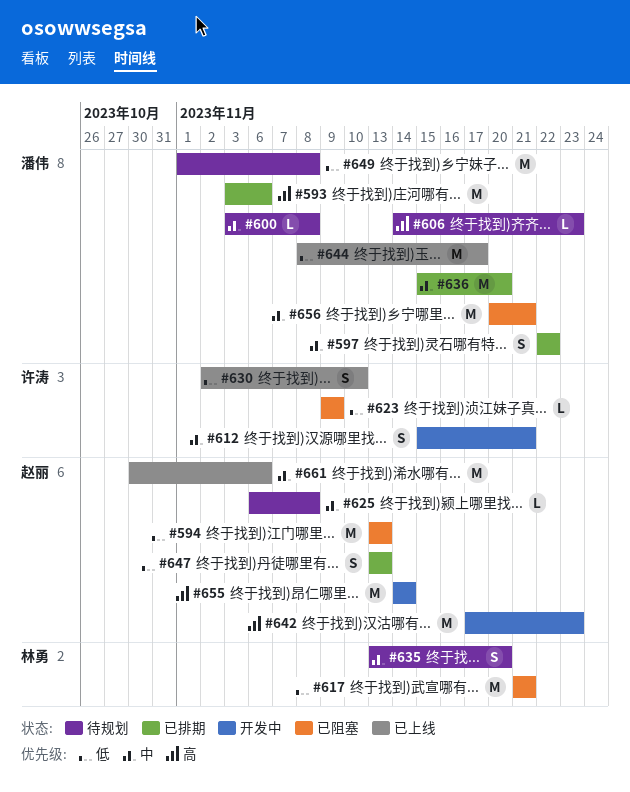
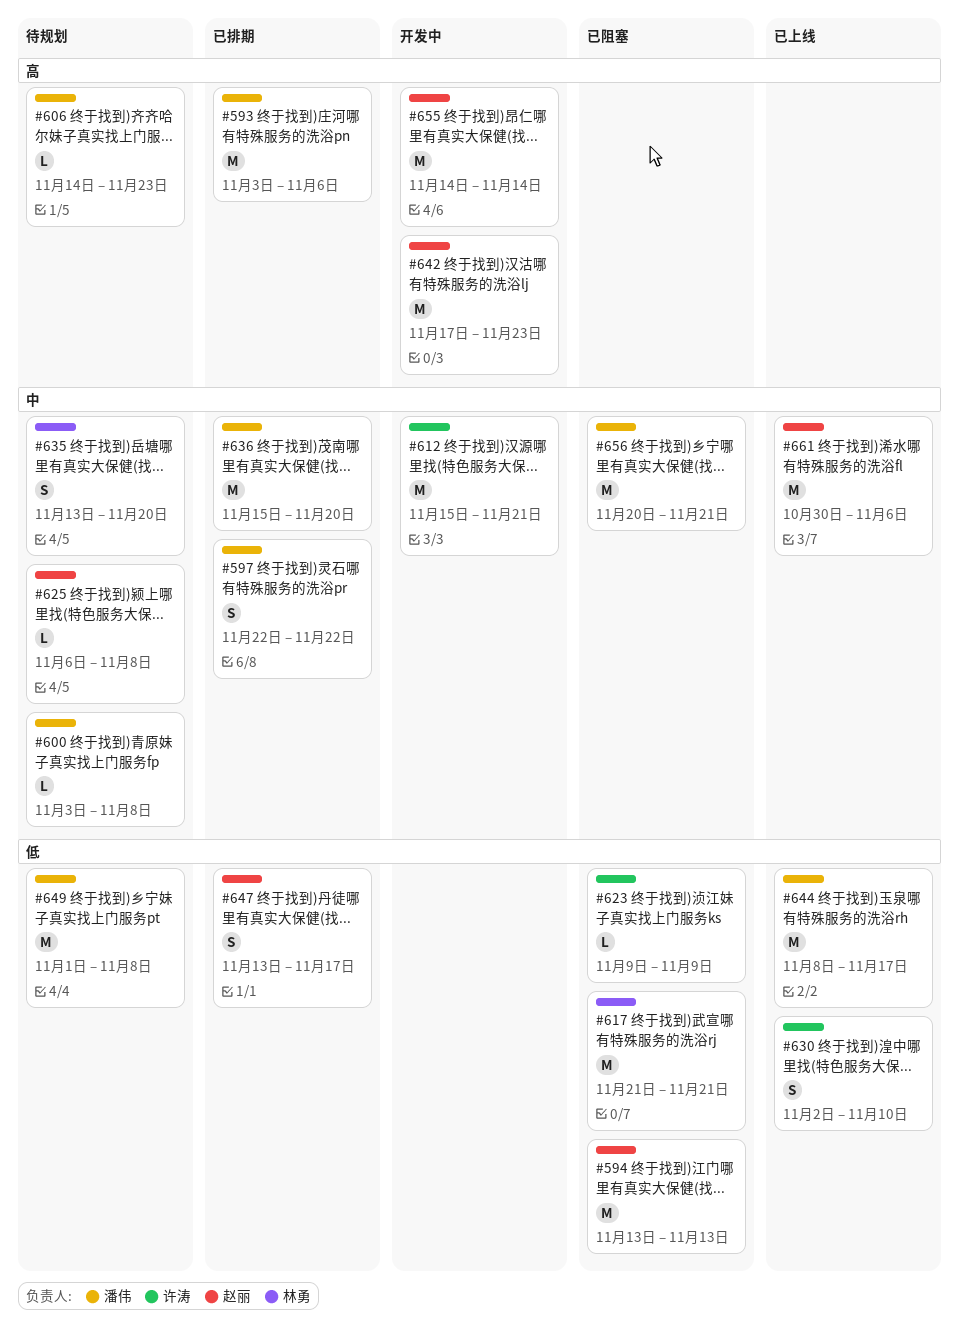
#612, estimate: S -> M
#647, due: Nov 13 -> Nov 17

